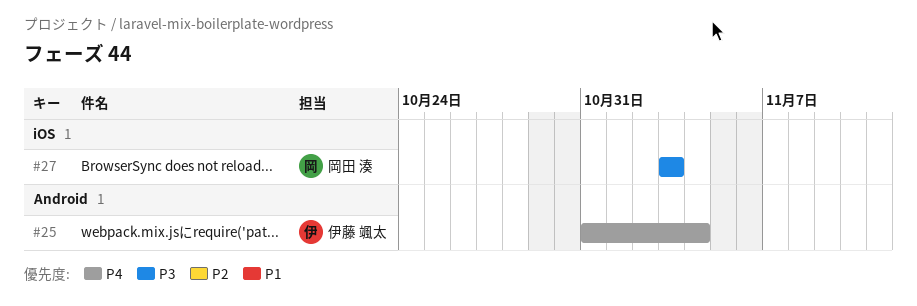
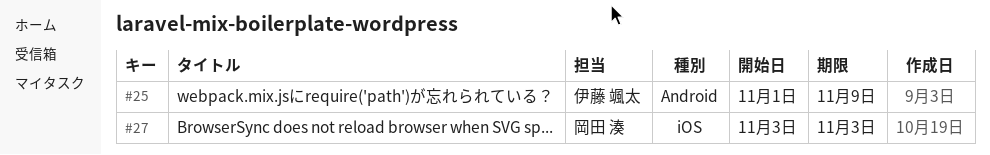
#25, start: Oct 31 -> Nov 1
#25, due: Nov 4 -> Nov 9

